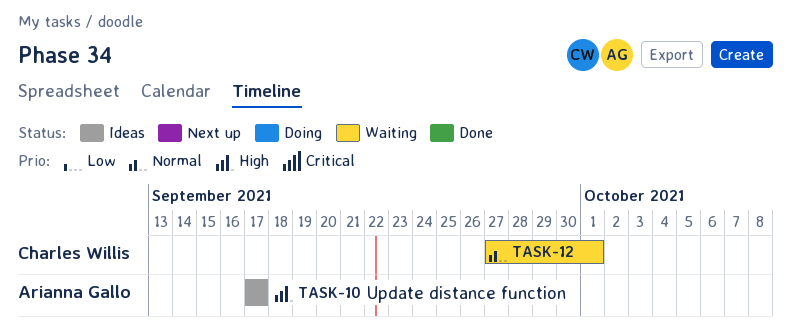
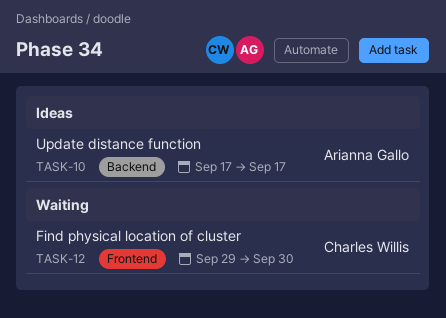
TASK-12, start: Sep 27 -> Sep 29
TASK-12, due: Oct 1 -> Sep 30

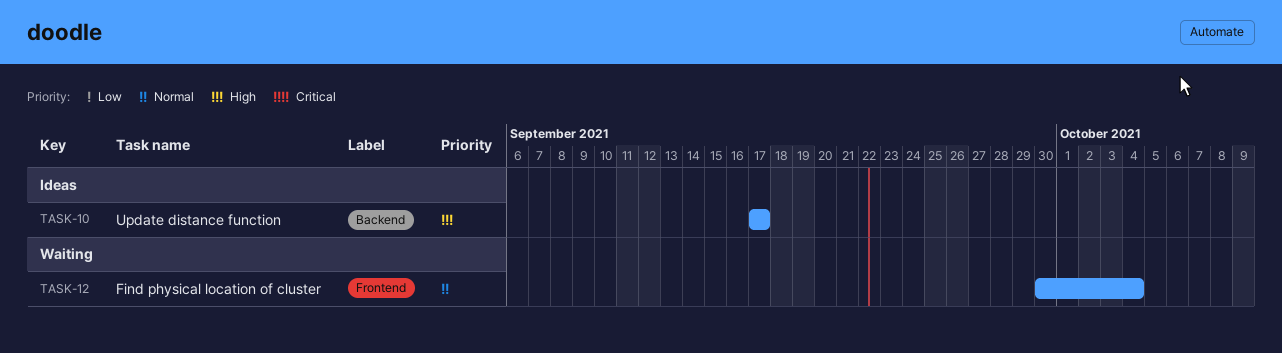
TASK-12, start: Sep 29 -> Sep 30
TASK-12, due: Sep 30 -> Oct 4

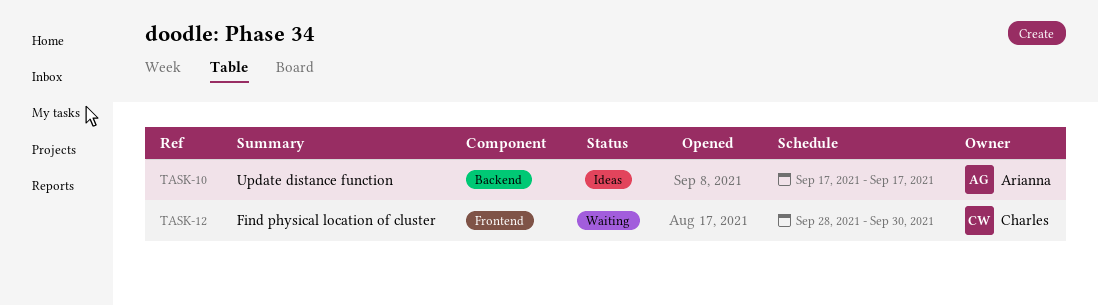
TASK-12, start: Sep 30 -> Sep 28
TASK-12, due: Oct 4 -> Sep 30

